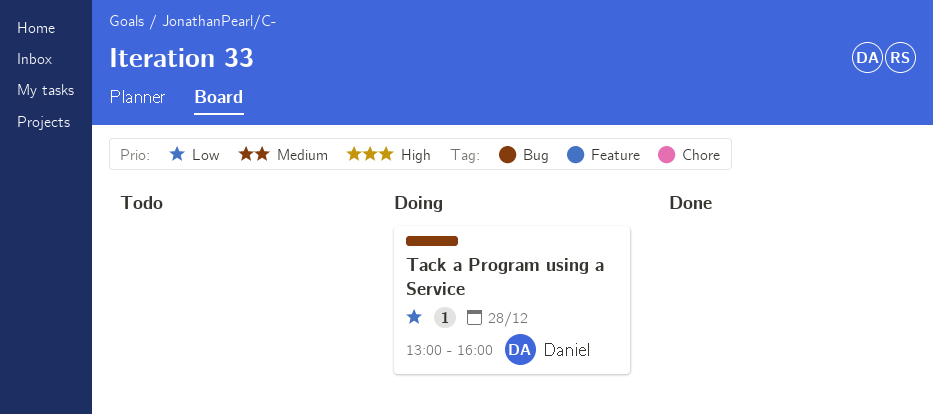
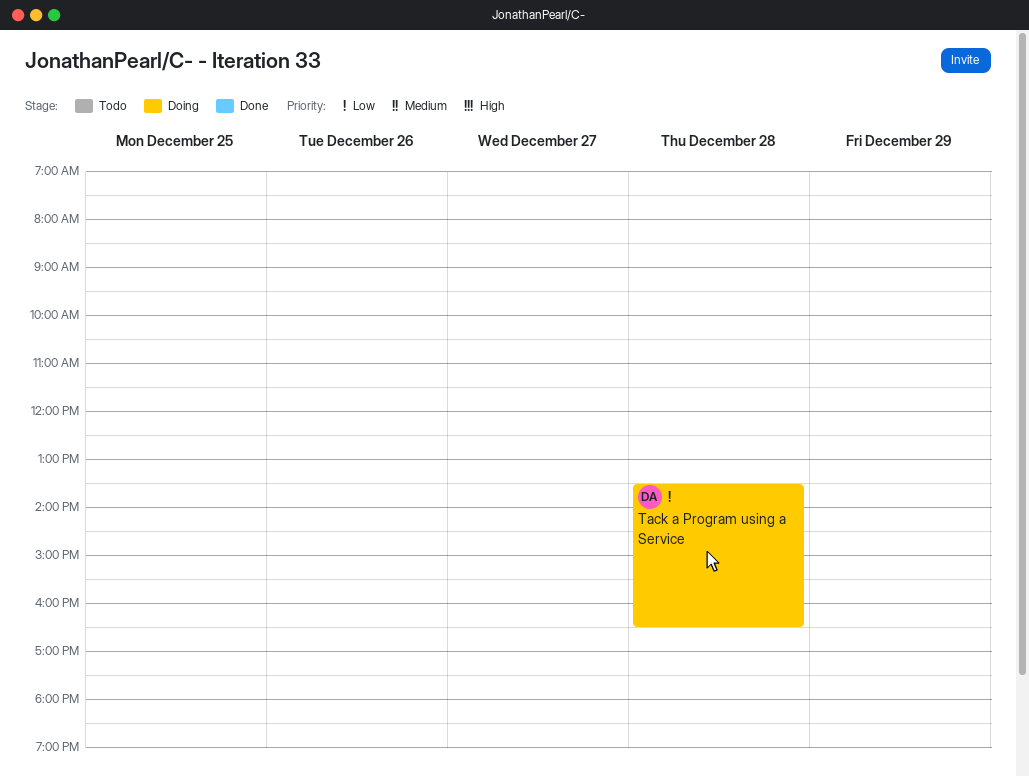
Tack a Program using a Service, begins: 13:00 -> 13:30
Tack a Program using a Service, ends: 16:00 -> 16:30

